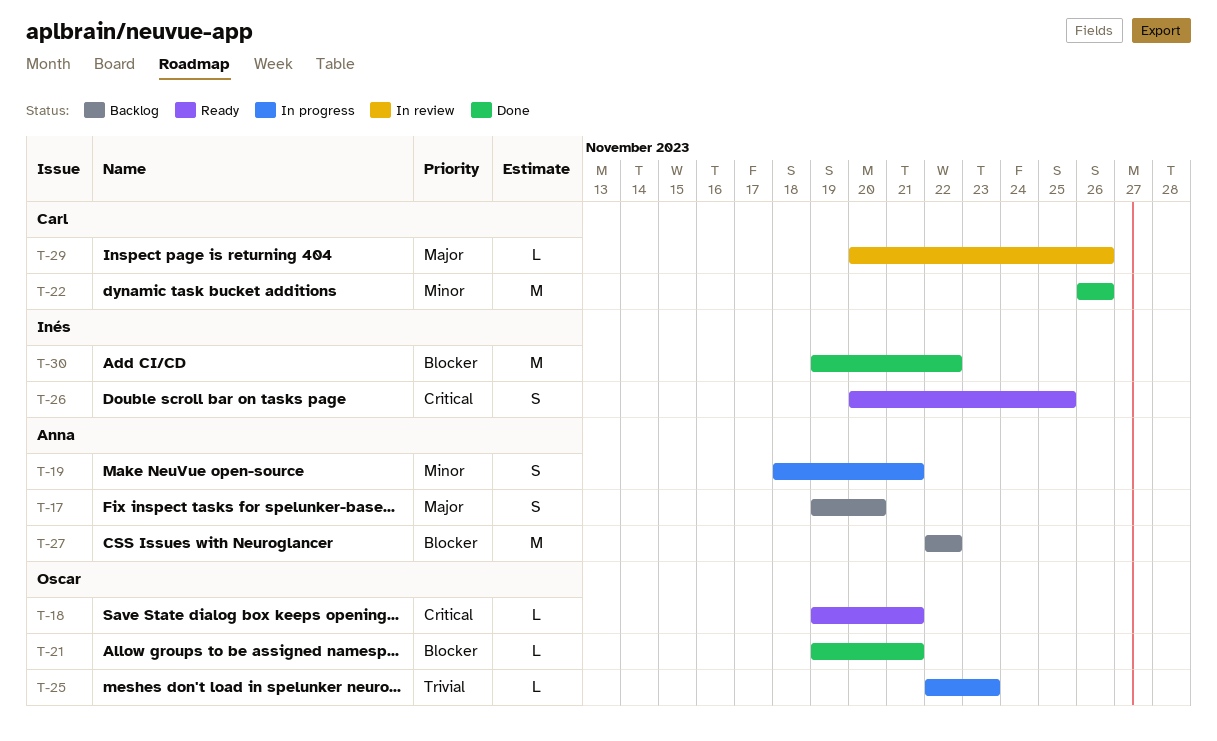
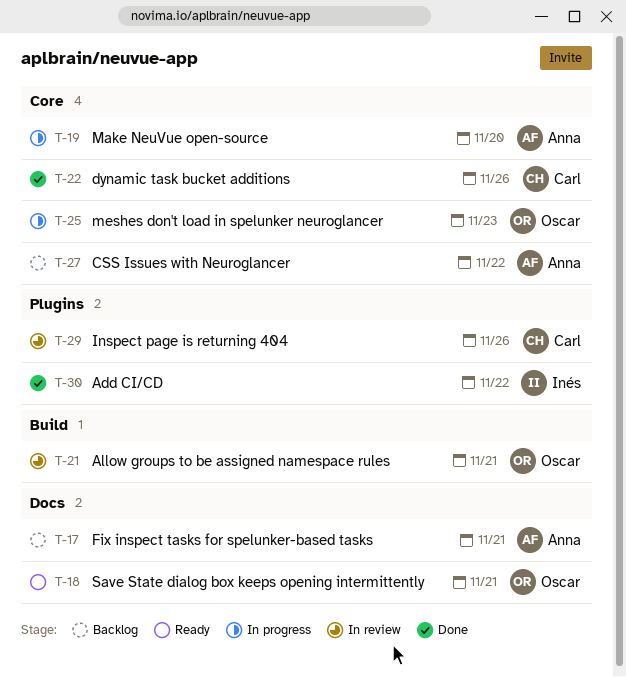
T-17, due: Nov 20 -> Nov 21
T-19, due: Nov 21 -> Nov 20
T-21, status: Done -> In review
T-26: present -> none

